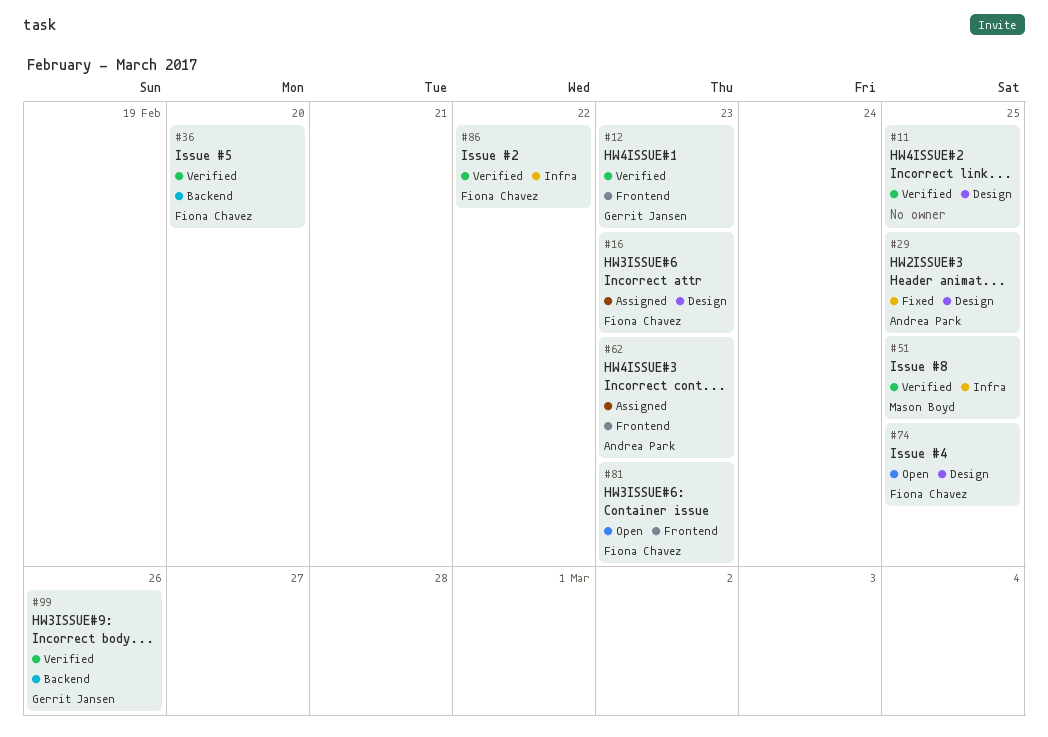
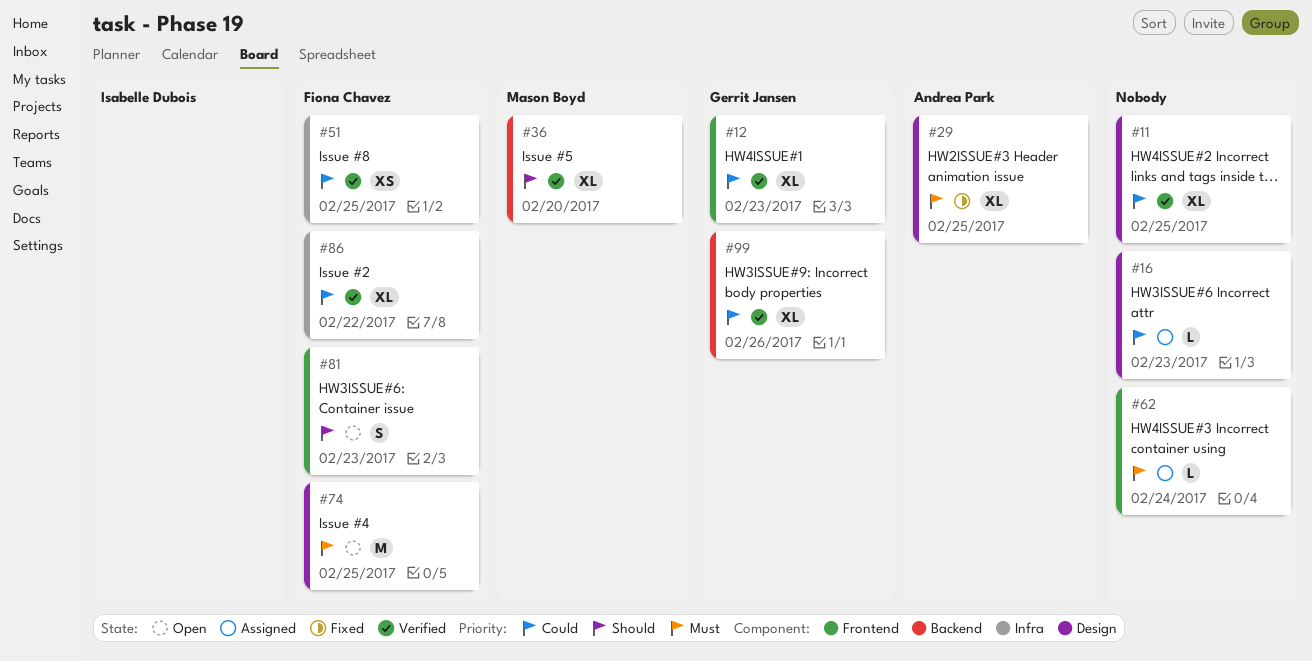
#16, owner: Fiona Chavez -> none
#36, owner: Fiona Chavez -> Mason Boyd
#51, owner: Mason Boyd -> Fiona Chavez
#62, owner: Andrea Park -> none
#62, due: Feb 23 -> Feb 24

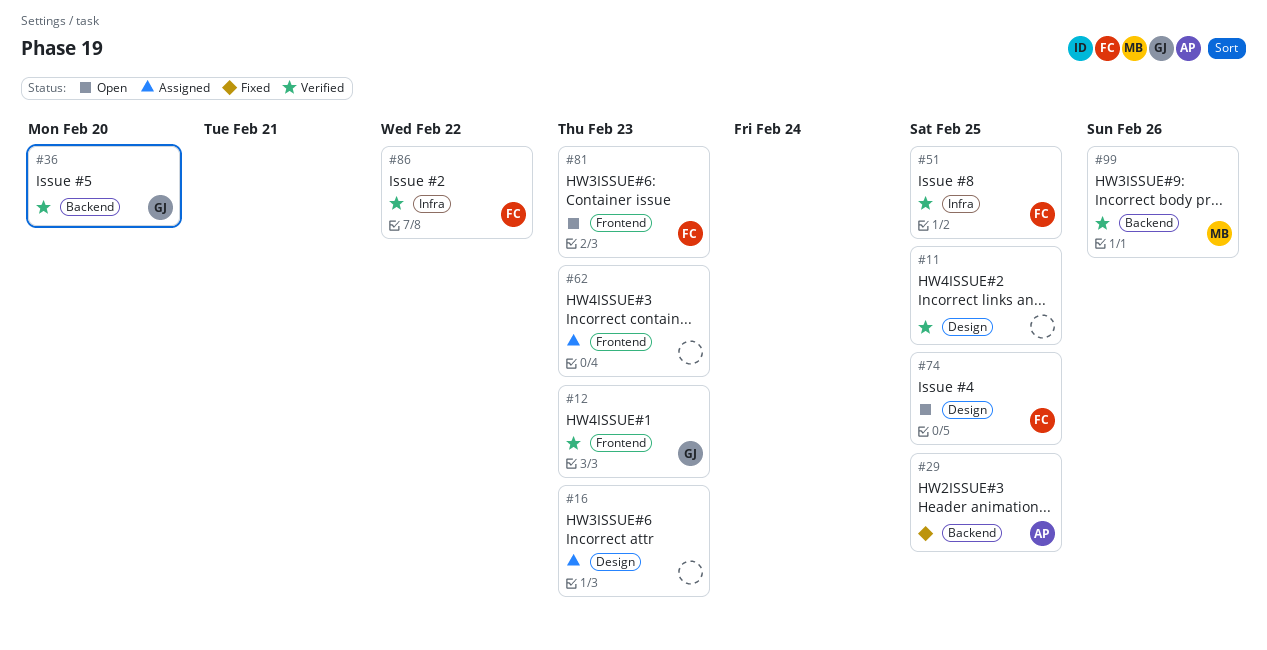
#29, label: Design -> Backend
#36, owner: Mason Boyd -> Gerrit Jansen
#62, due: Feb 24 -> Feb 23
#99, owner: Gerrit Jansen -> Mason Boyd

